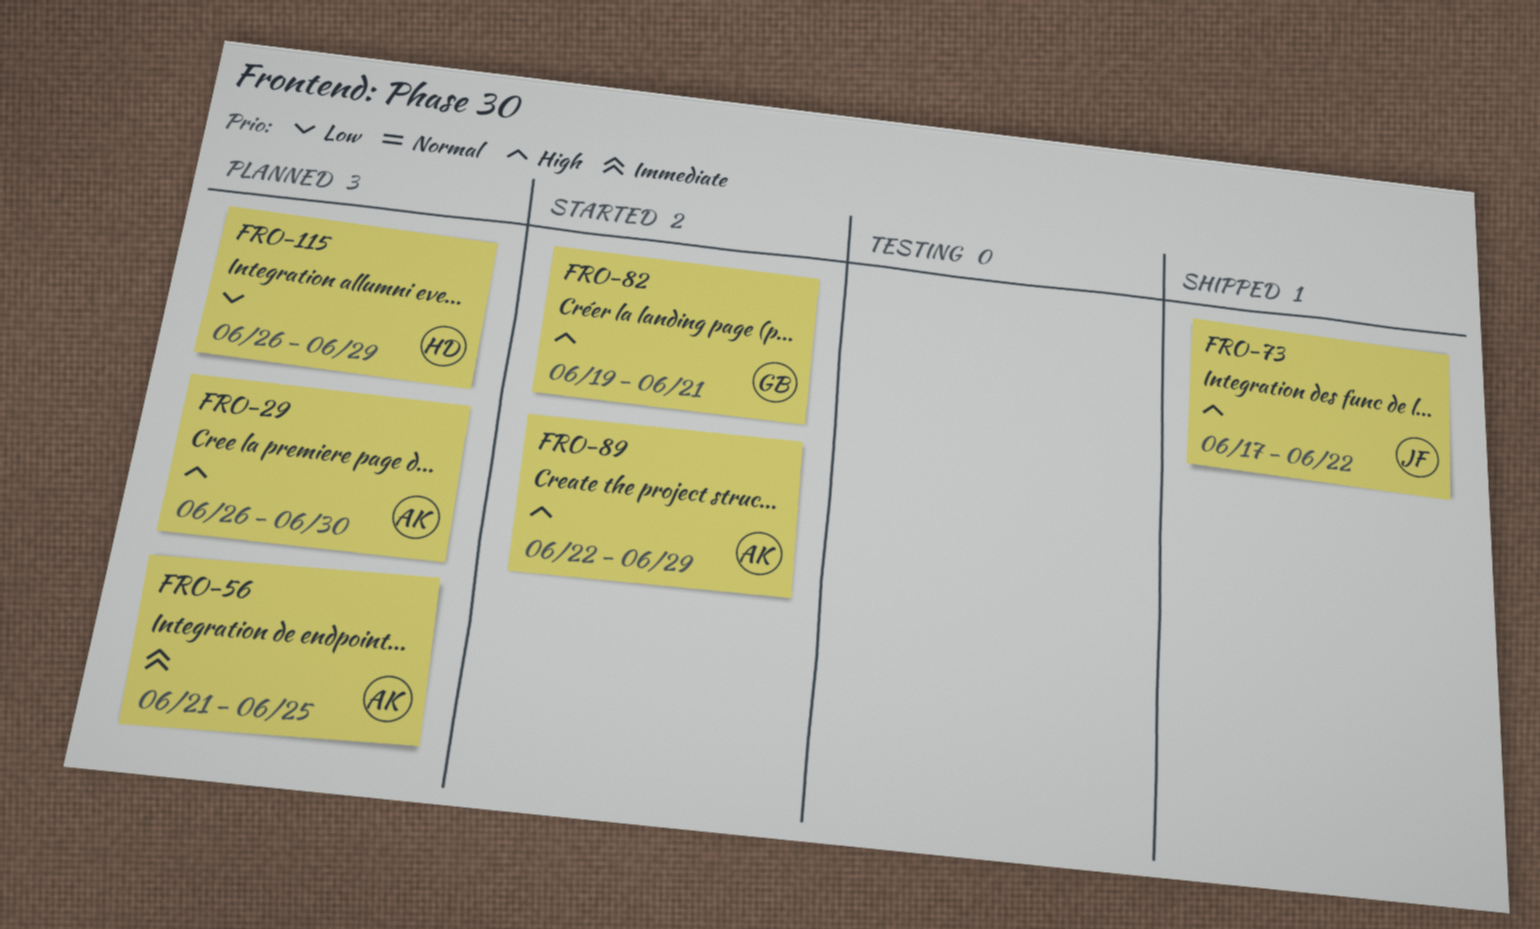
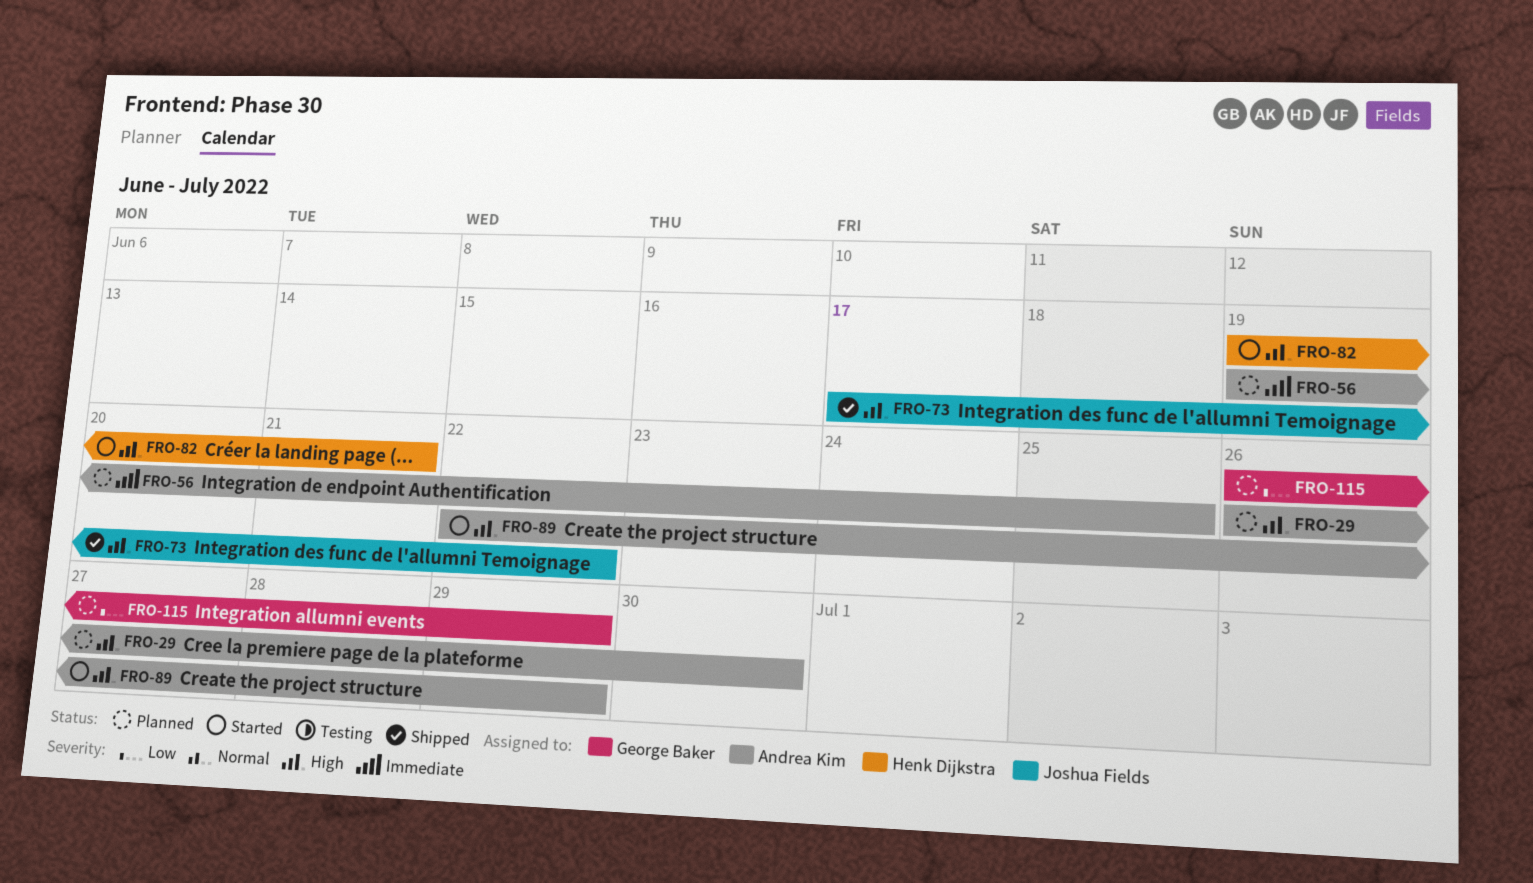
FRO-56, start: Jun 21 -> Jun 19
FRO-82, owner: George Baker -> Henk Dijkstra
FRO-115, owner: Henk Dijkstra -> George Baker

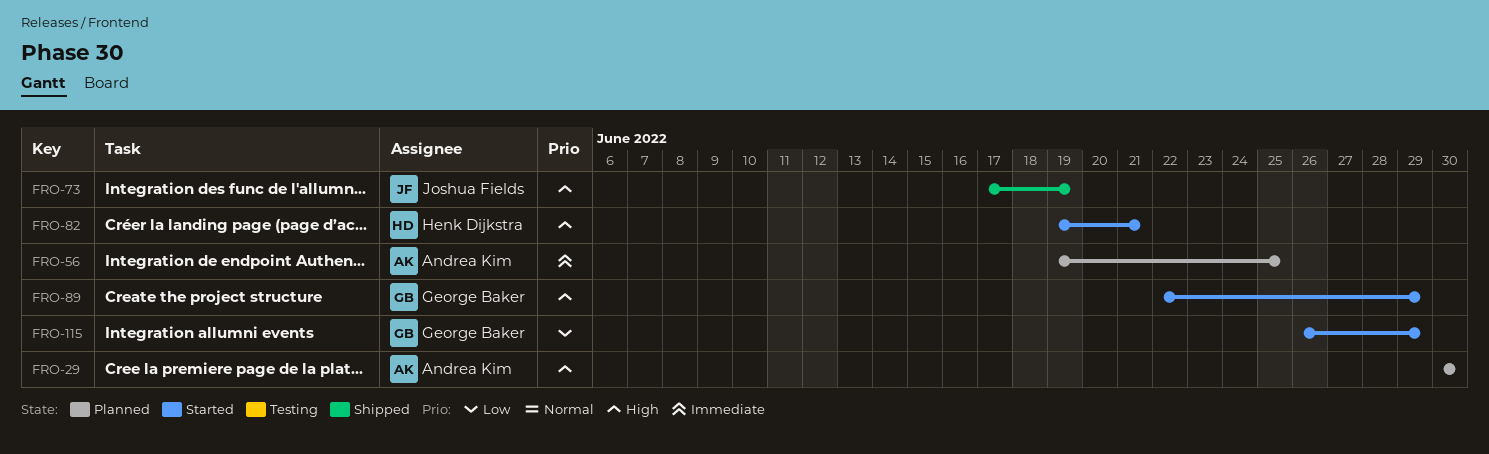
FRO-29, start: Jun 26 -> Jun 30
FRO-73, due: Jun 22 -> Jun 19
FRO-89, owner: Andrea Kim -> George Baker
FRO-115, status: Planned -> Started

